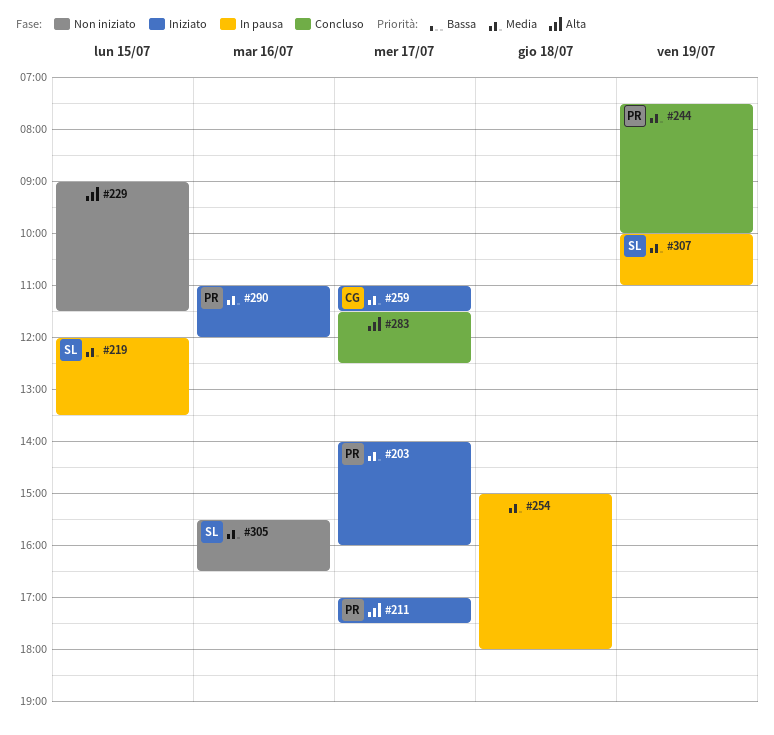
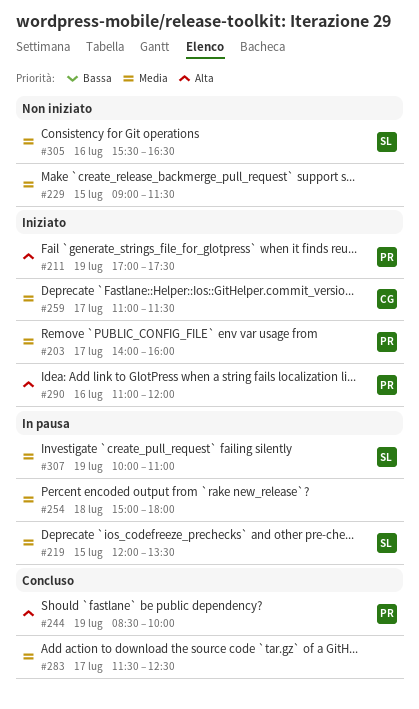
#211, day: Jul 17 -> Jul 19
#229, priority: Alta -> Media
#244, priority: Media -> Alta
#244, begins: 07:30 -> 08:30
#283, priority: Alta -> Media
#290, priority: Media -> Alta

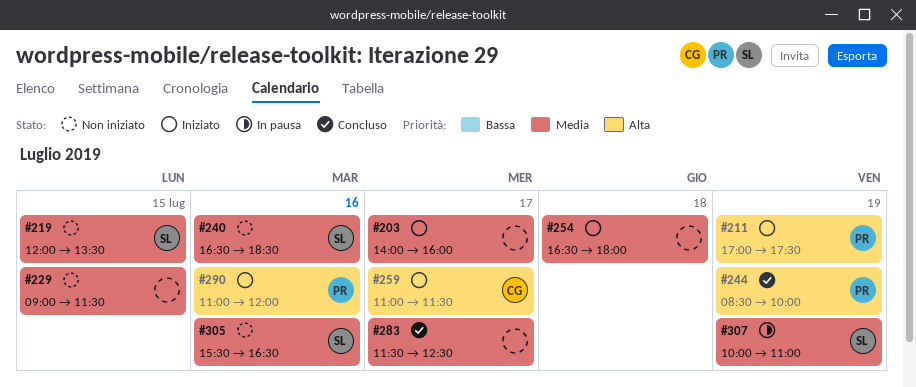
#203, owner: PR -> none
#219, status: In pausa -> Non iniziato
#240: none -> present
#254, status: In pausa -> Iniziato
#254, begins: 15:00 -> 16:30
#259, priority: Media -> Alta

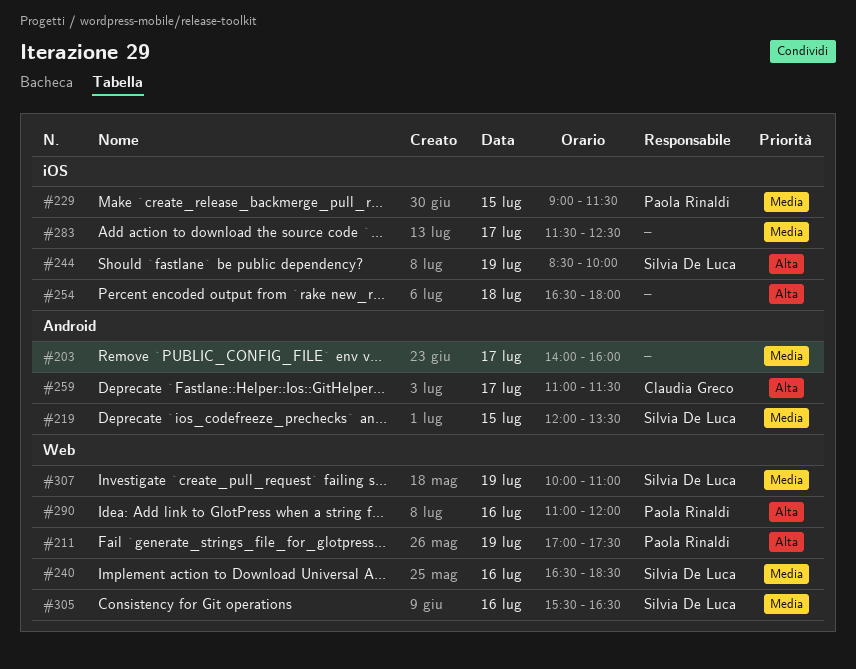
#229, owner: none -> Paola Rinaldi
#244, owner: Paola Rinaldi -> Silvia De Luca
#254, priority: Media -> Alta

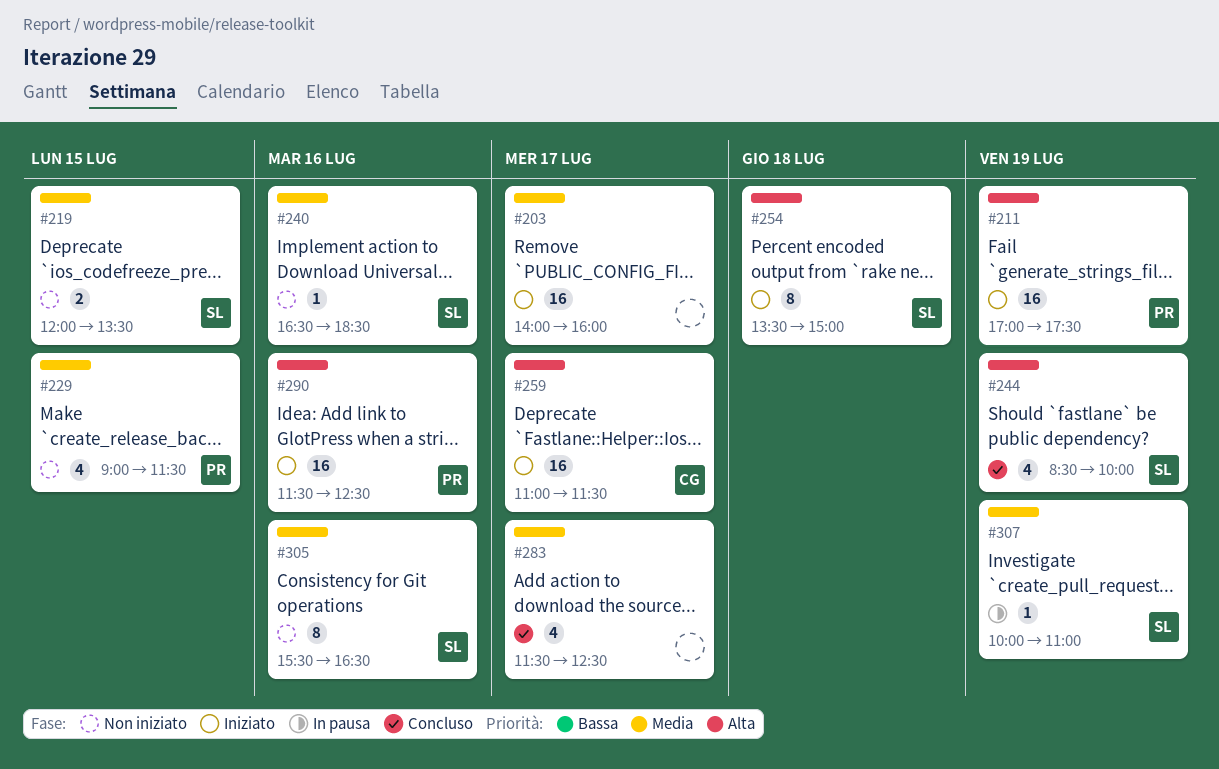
#254, owner: none -> Silvia De Luca
#254, begins: 16:30 -> 13:30
#254, ends: 18:00 -> 15:00
#290, begins: 11:00 -> 11:30
#290, ends: 12:00 -> 12:30

